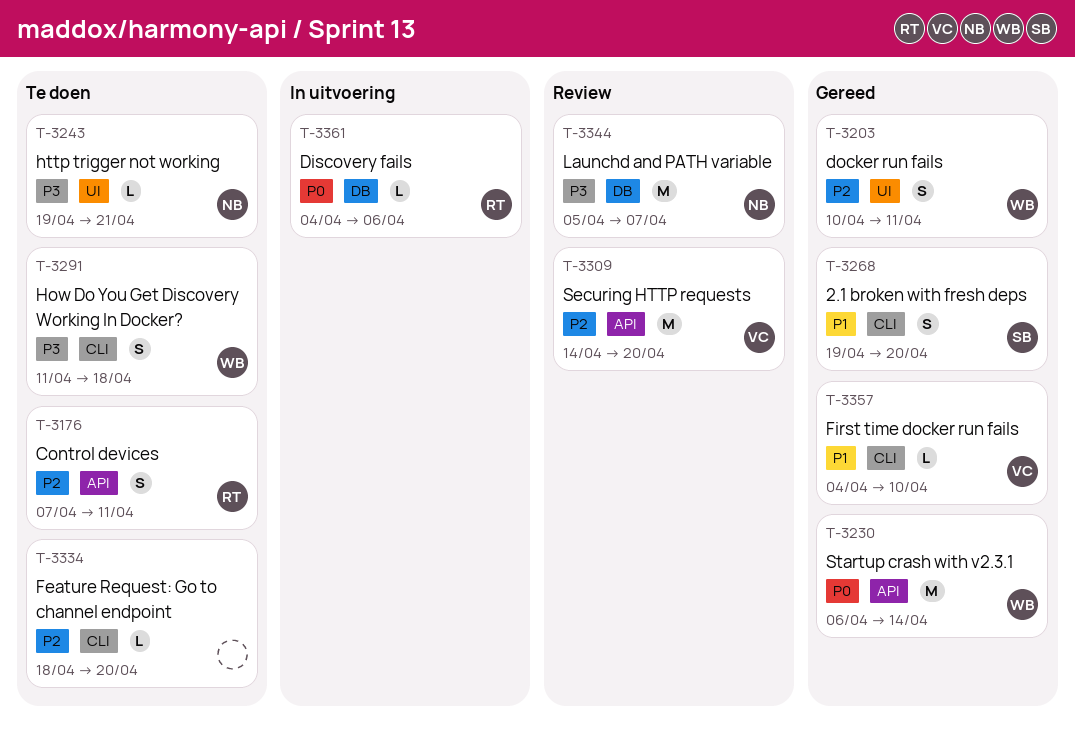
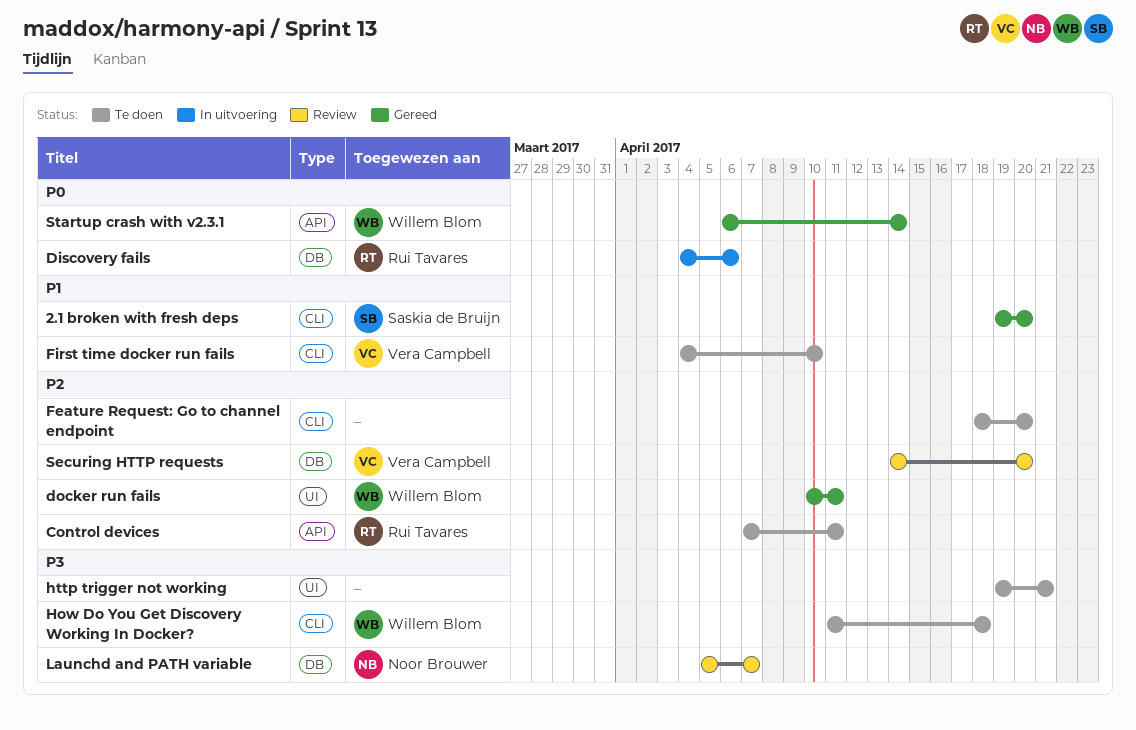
First time docker run fails, status: Gereed -> Te doen
http trigger not working, owner: Noor Brouwer -> none
Securing HTTP requests, label: API -> DB

